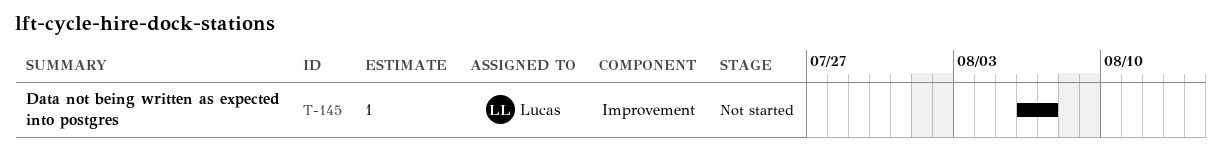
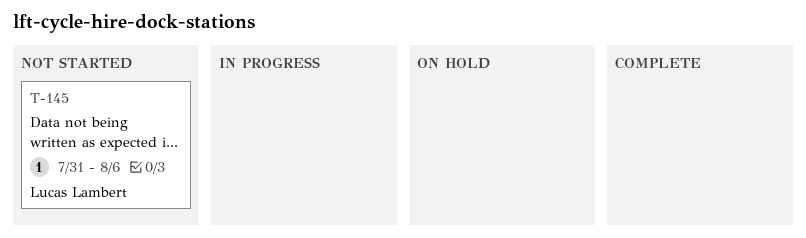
T-145, start: Aug 6 -> Jul 31
T-145, due: Aug 7 -> Aug 6

